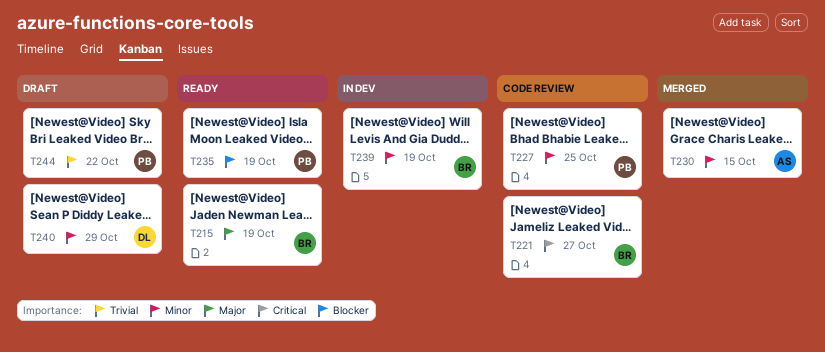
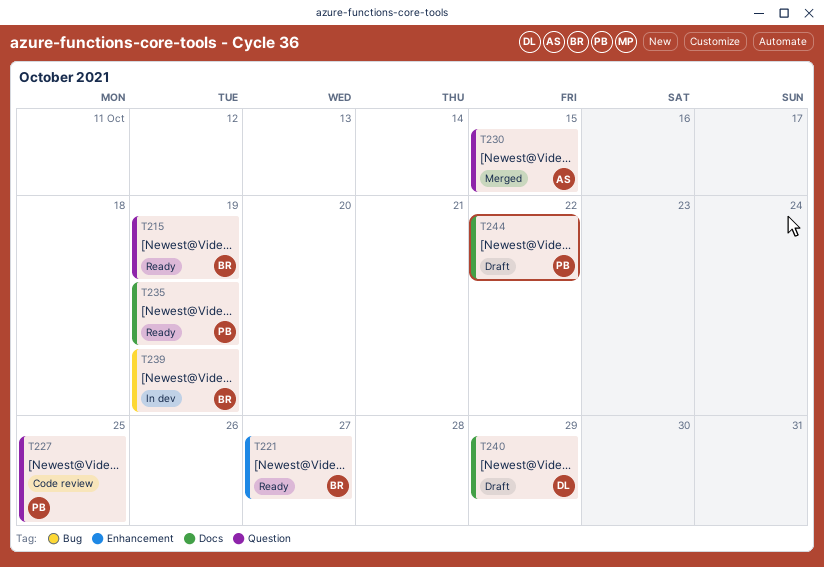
T221, status: Code review -> Ready

